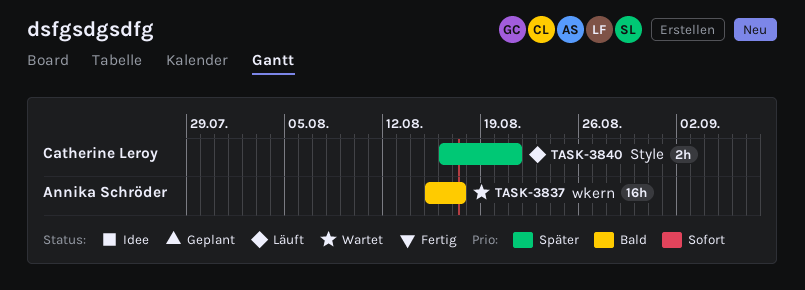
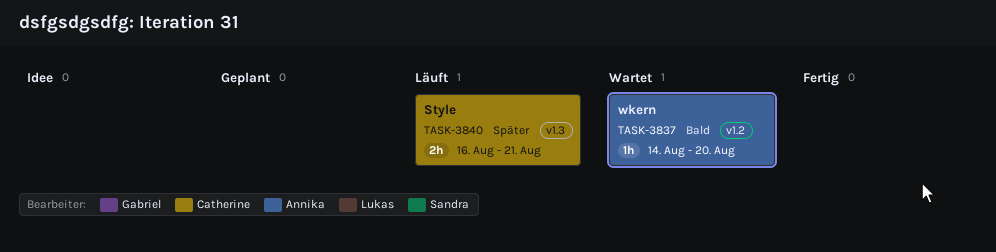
TASK-3837, estimate: 16h -> 1h
TASK-3837, start: Aug 15 -> Aug 14
TASK-3837, due: Aug 17 -> Aug 20

